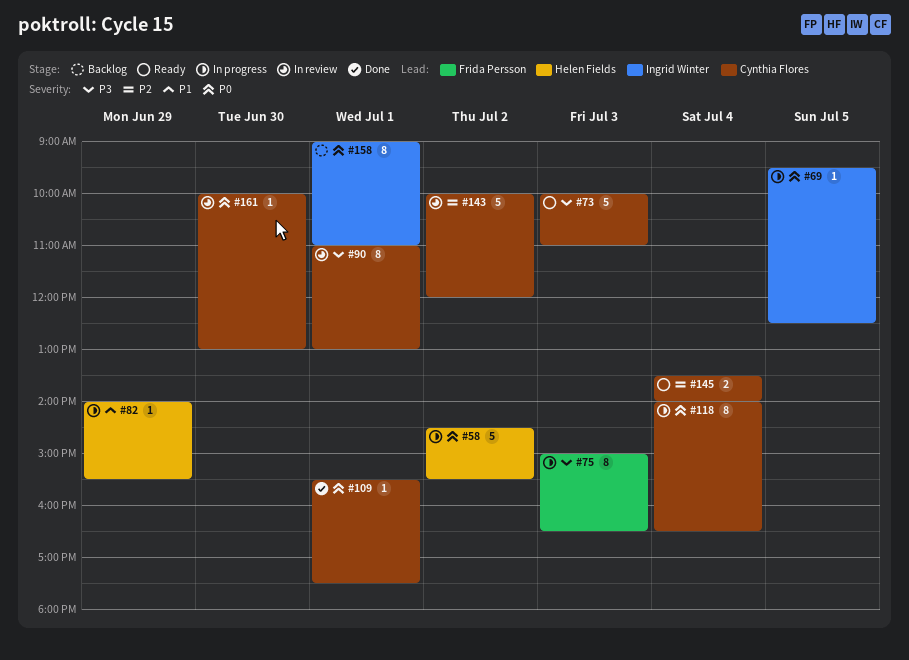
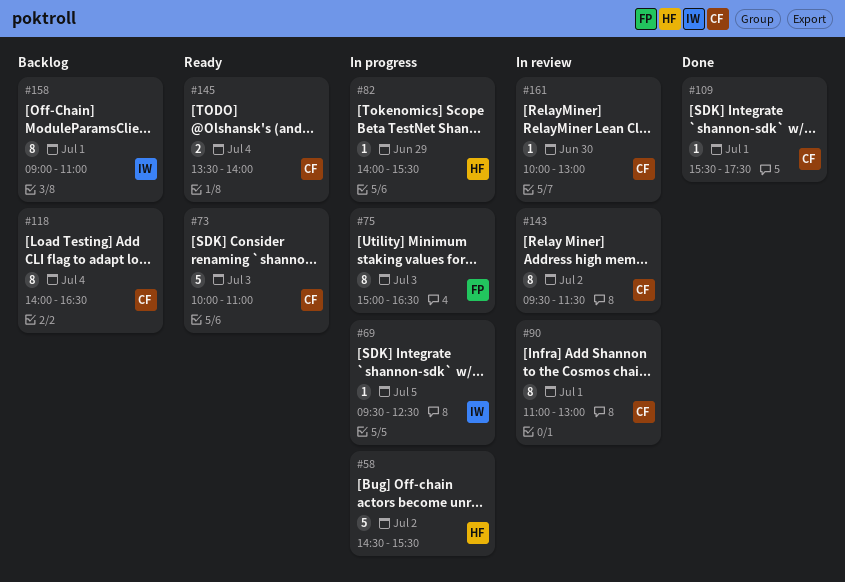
#118, status: In progress -> Backlog
#143, estimate: 5 -> 8
#143, begins: 10:00 -> 09:30
#143, ends: 12:00 -> 11:30

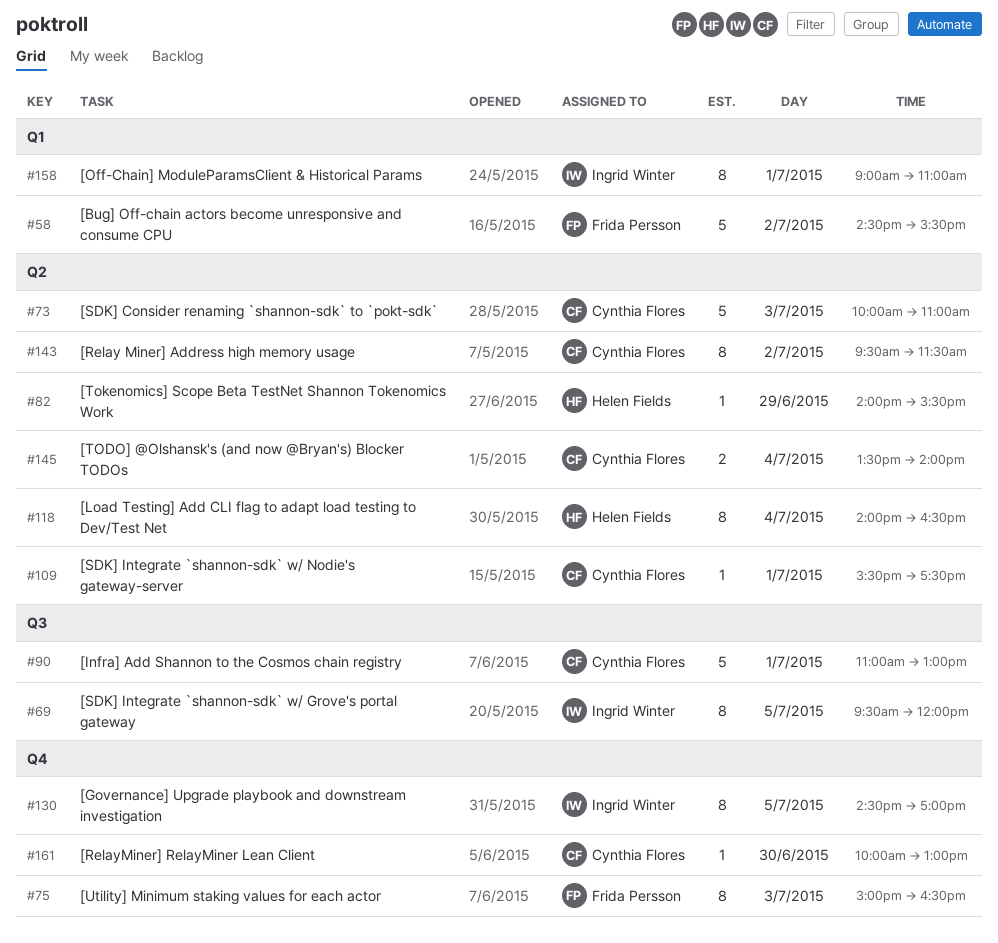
#58, owner: Helen Fields -> Frida Persson
#69, estimate: 1 -> 8
#69, ends: 12:30 -> 12:00
#90, estimate: 8 -> 5
#118, owner: Cynthia Flores -> Helen Fields
#130: none -> present

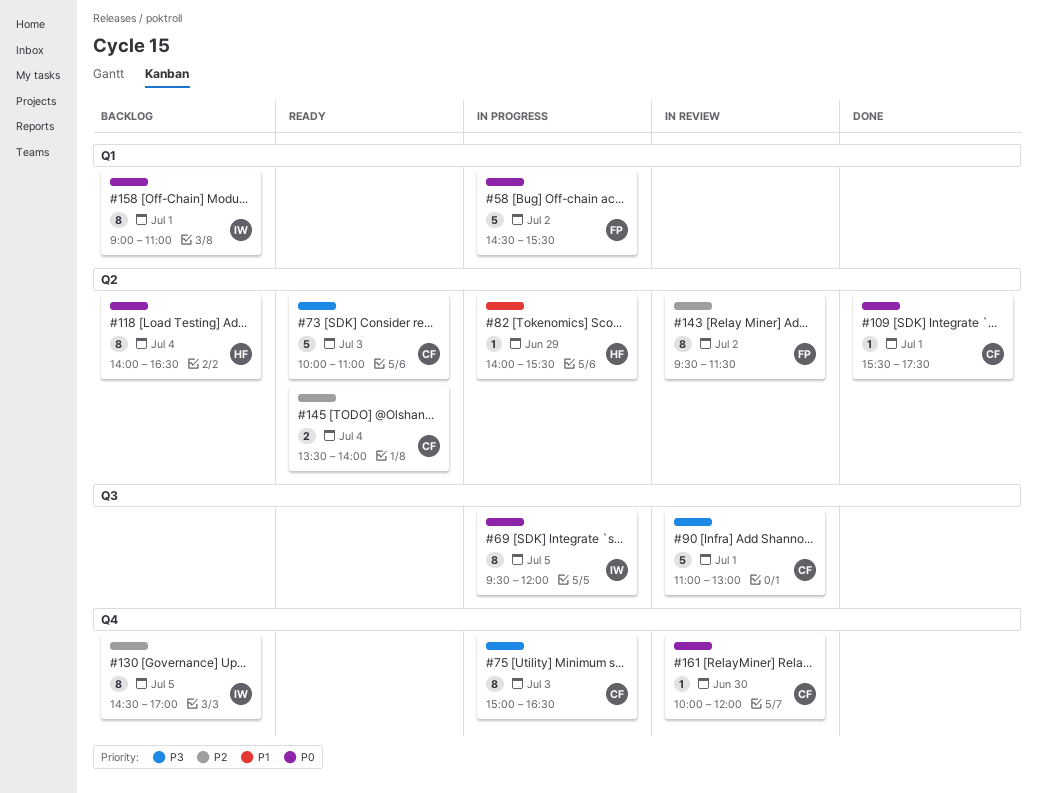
#75, owner: Frida Persson -> Cynthia Flores
#143, owner: Cynthia Flores -> Frida Persson
#161, ends: 13:00 -> 12:00

